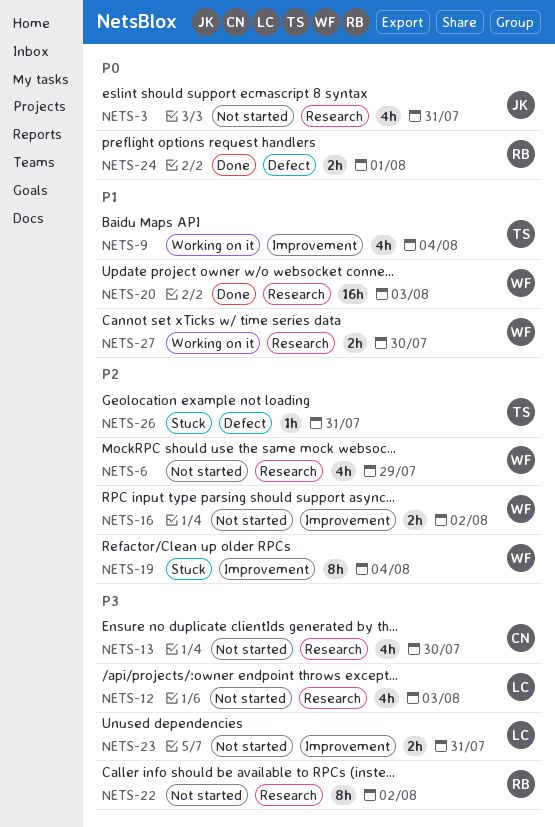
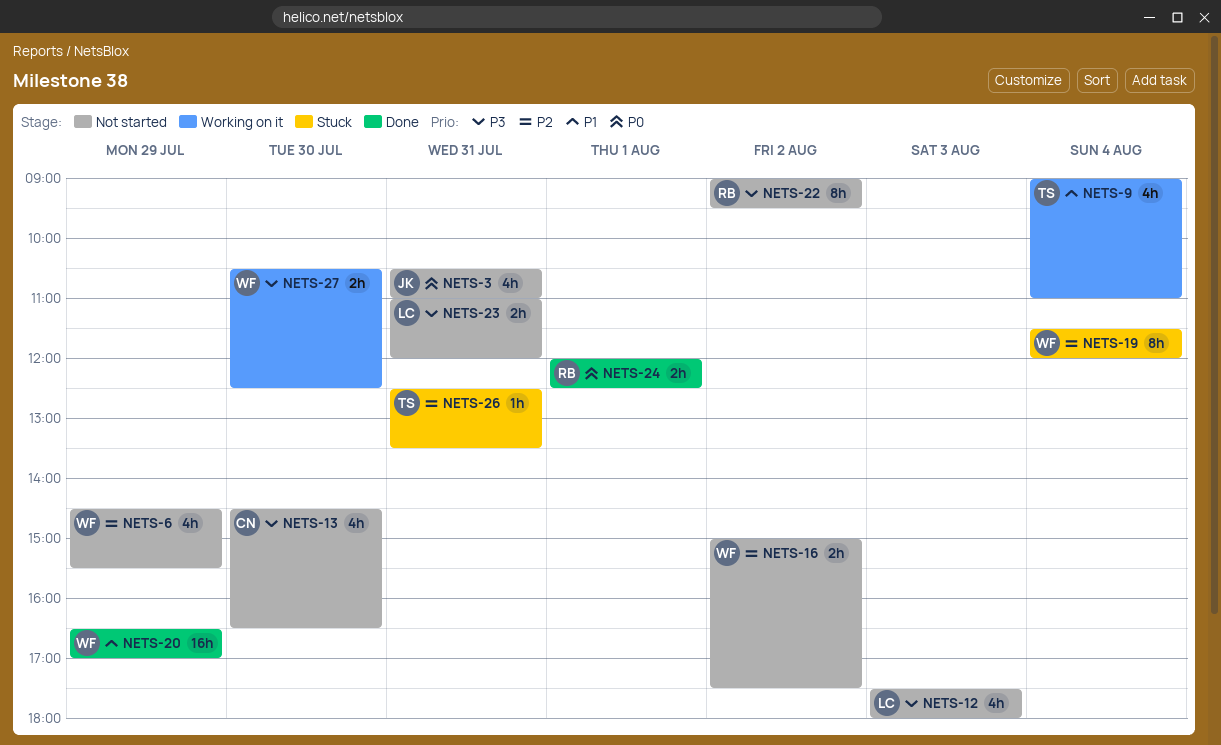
NETS-20, day: Aug 3 -> Jul 29
NETS-27, priority: P1 -> P3

